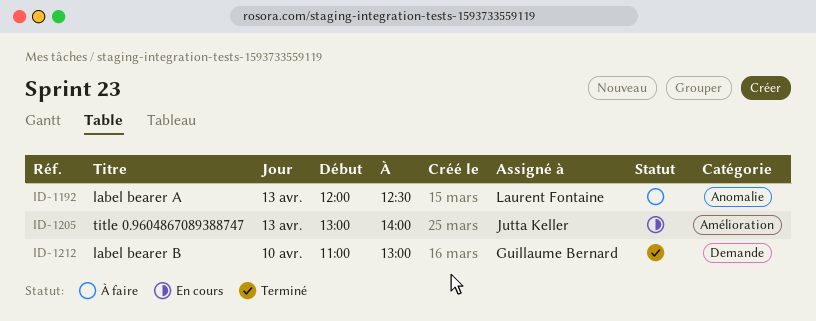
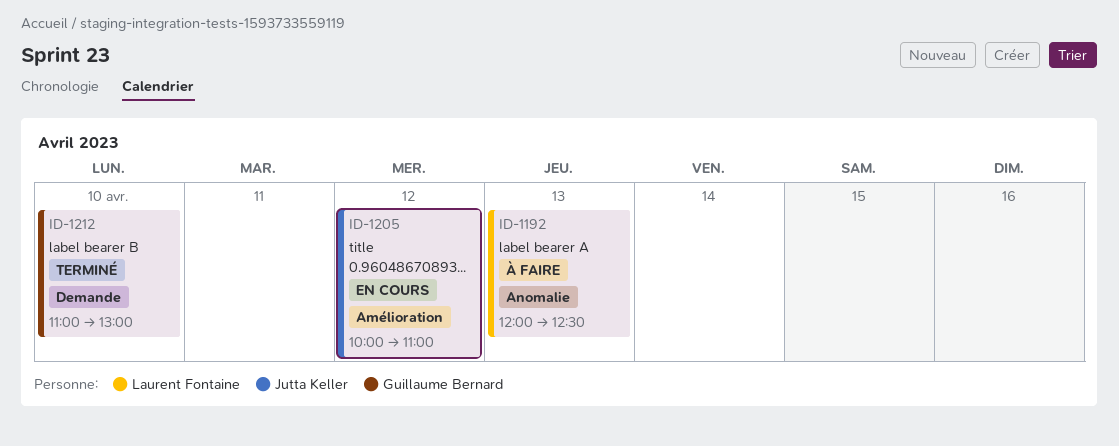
ID-1205, day: Apr 13 -> Apr 12
ID-1205, begins: 13:00 -> 10:00
ID-1205, ends: 14:00 -> 11:00

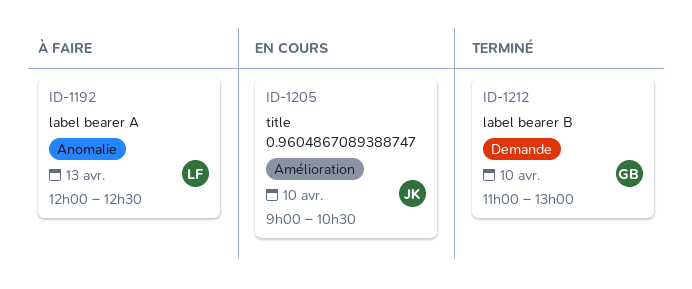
ID-1205, day: Apr 12 -> Apr 10
ID-1205, begins: 10:00 -> 09:00
ID-1205, ends: 11:00 -> 10:30

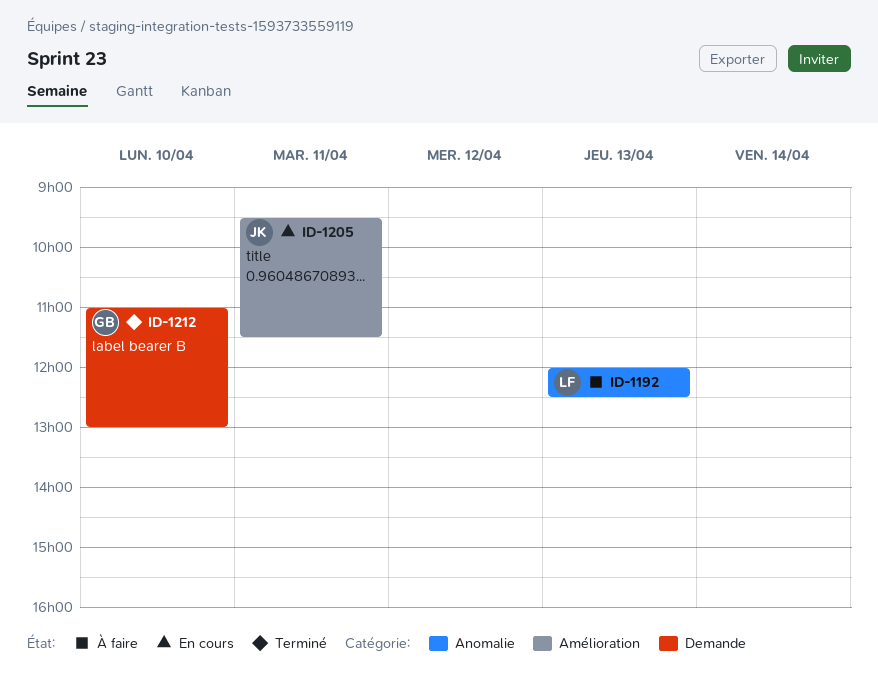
ID-1205, day: Apr 10 -> Apr 11
ID-1205, begins: 09:00 -> 09:30
ID-1205, ends: 10:30 -> 11:30

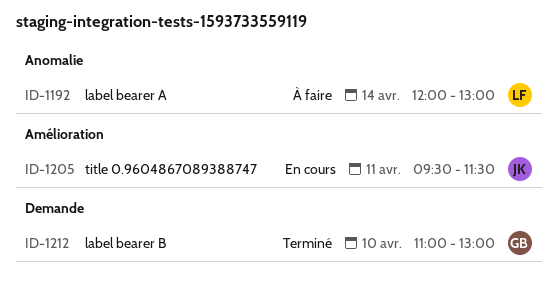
ID-1192, day: Apr 13 -> Apr 14
ID-1192, ends: 12:30 -> 13:00

